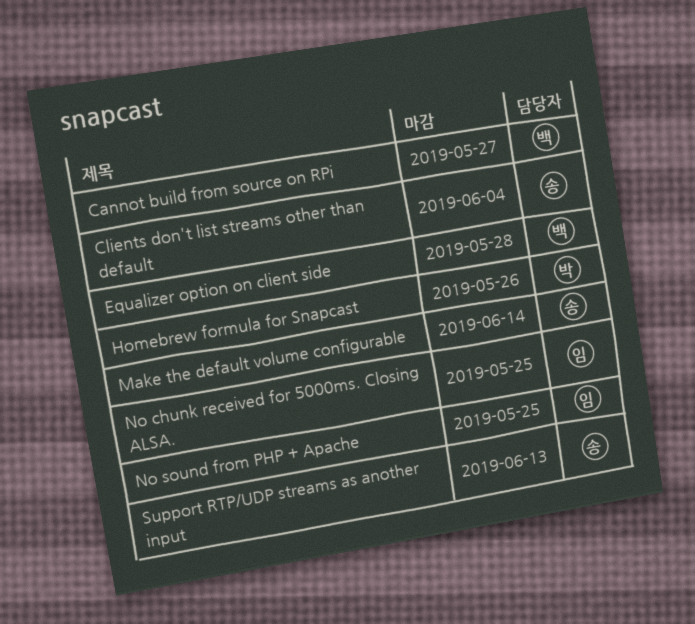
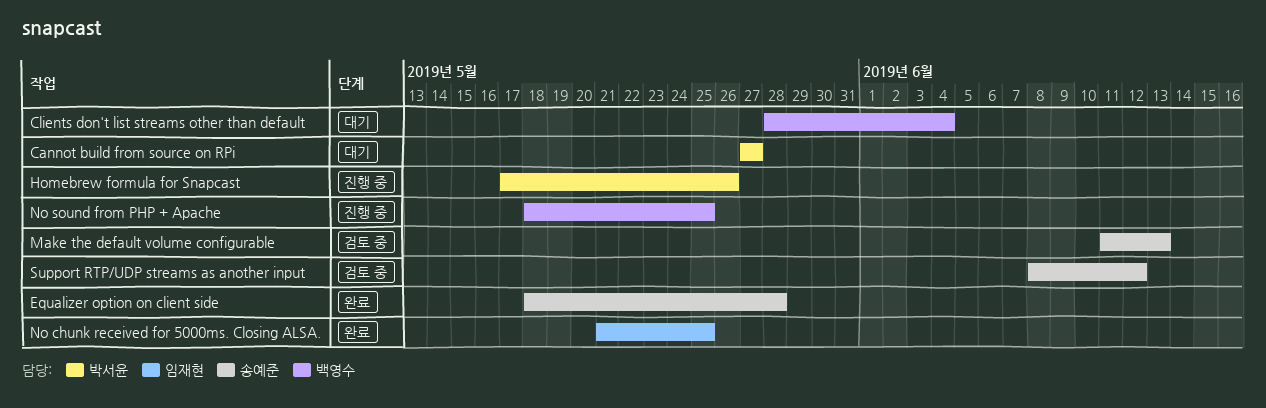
Cannot build from source on RPi, owner: 백영수 -> 박서윤
Clients don't list streams other than default, owner: 송예준 -> 백영수
Equalizer option on client side, owner: 백영수 -> 송예준
Make the default volume configurable, due: Jun 14 -> Jun 13
No sound from PHP + Apache, owner: 임재현 -> 백영수
Support RTP/UDP streams as another input, due: Jun 13 -> Jun 12

